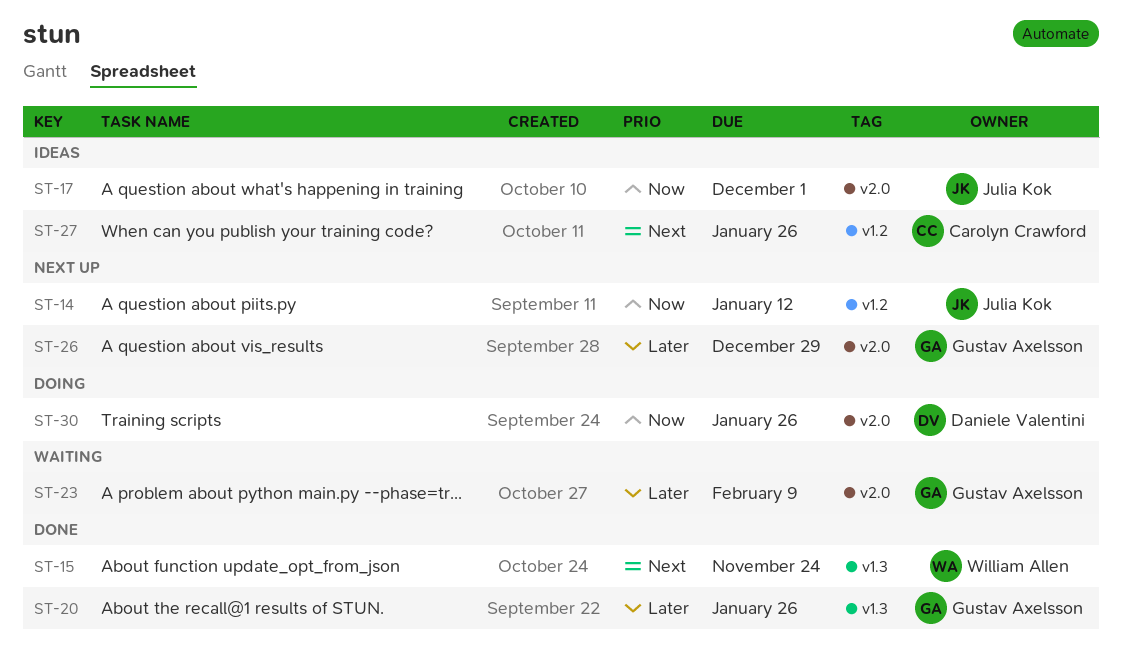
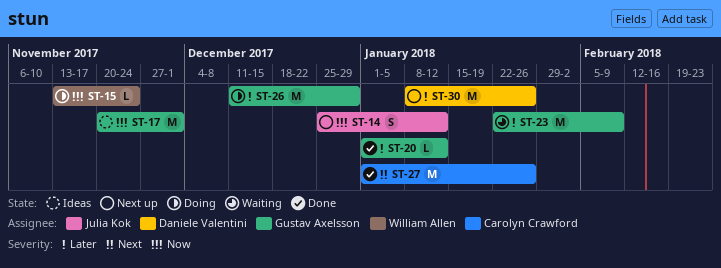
ST-15, status: Done -> Doing
ST-15, priority: Next -> Now
ST-17, owner: Julia Kok -> Gustav Axelsson
ST-20, due: Jan 26 -> Jan 12
ST-26, status: Next up -> Doing
ST-27, status: Ideas -> Done
ST-30, status: Doing -> Next up
ST-30, priority: Now -> Later

